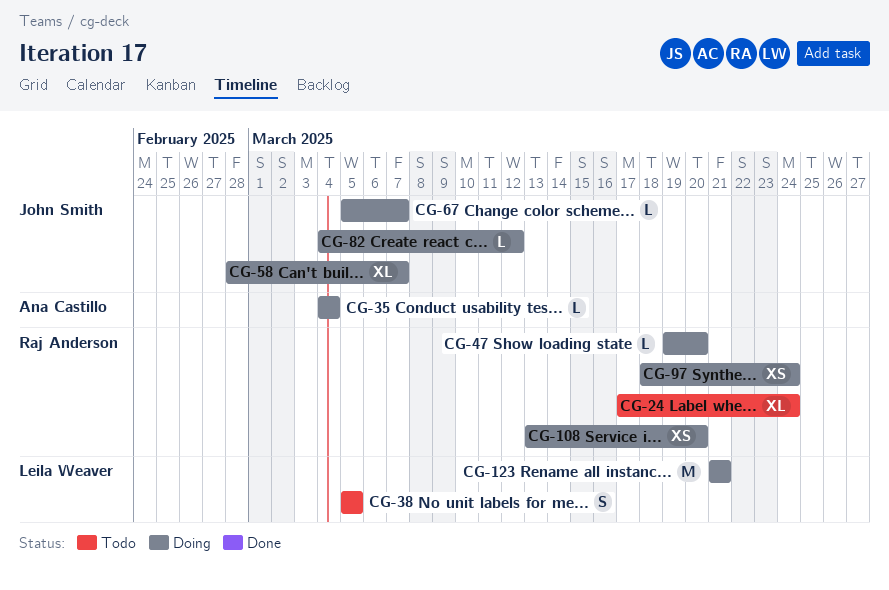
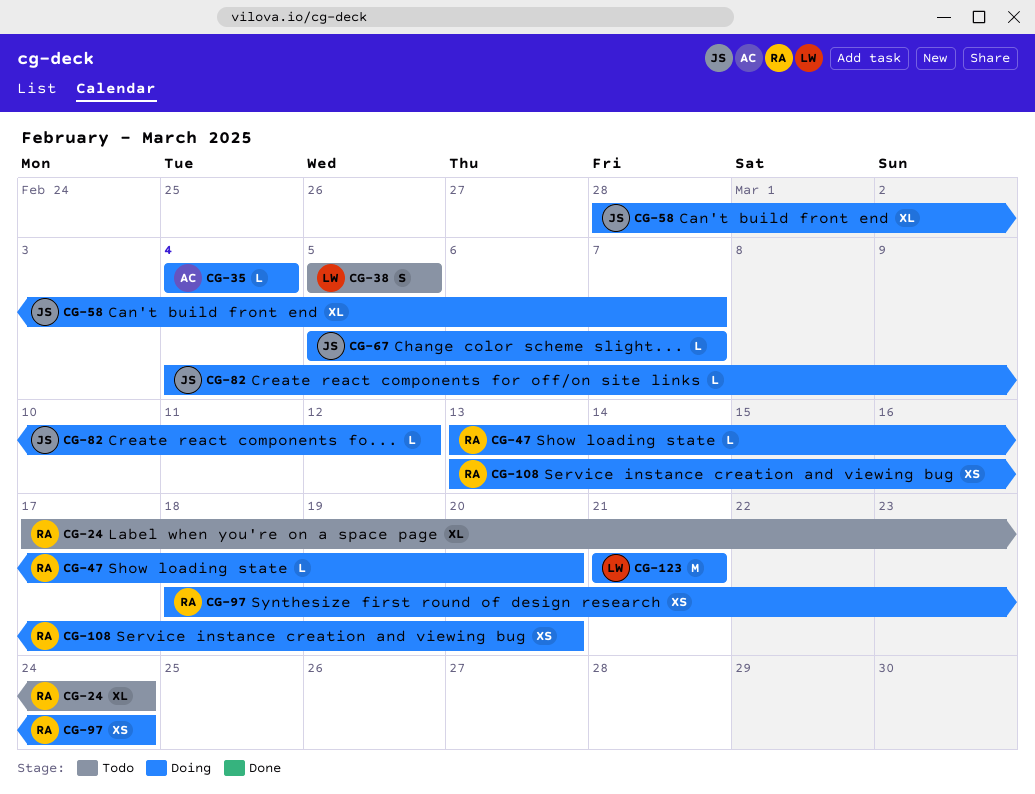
CG-47, start: Mar 19 -> Mar 13

